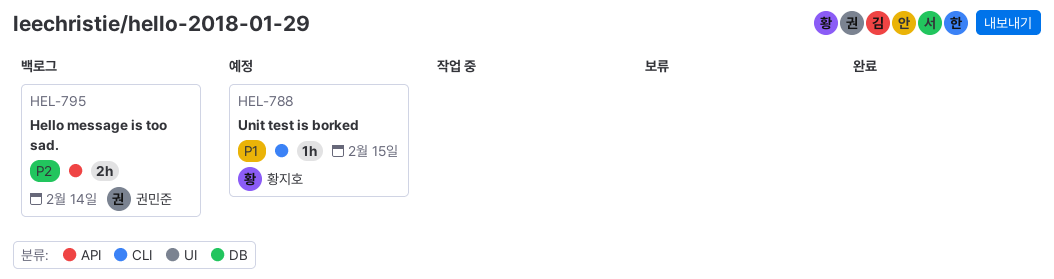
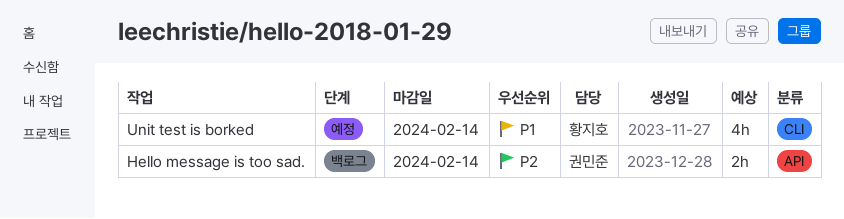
Unit test is borked, estimate: 1h -> 4h
Unit test is borked, due: Feb 15 -> Feb 14

